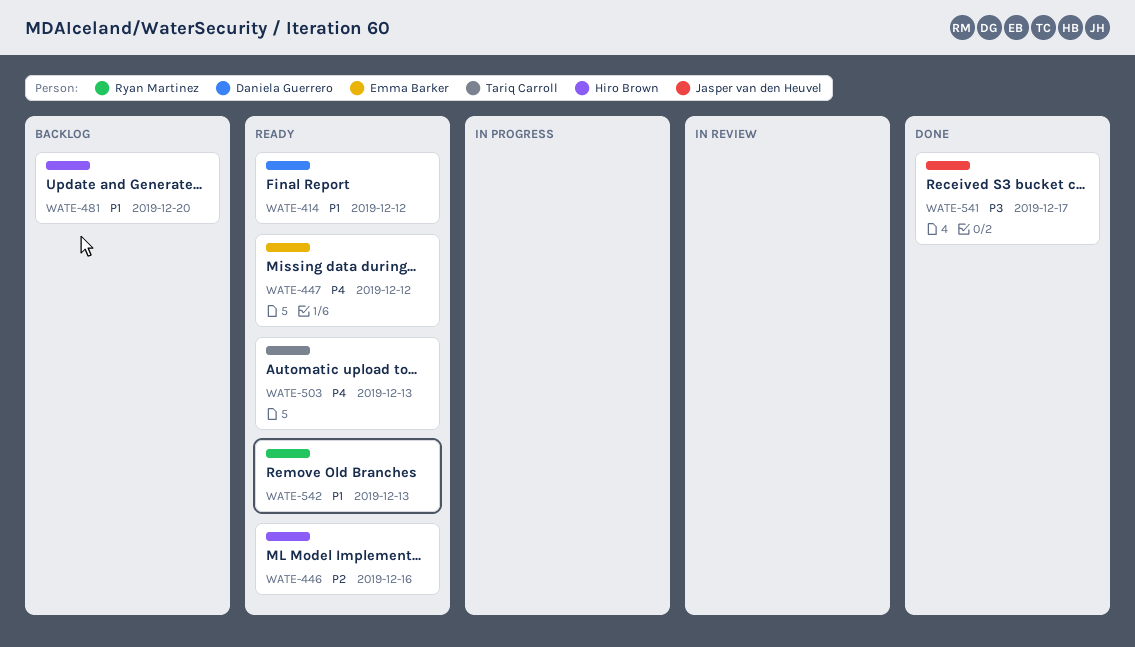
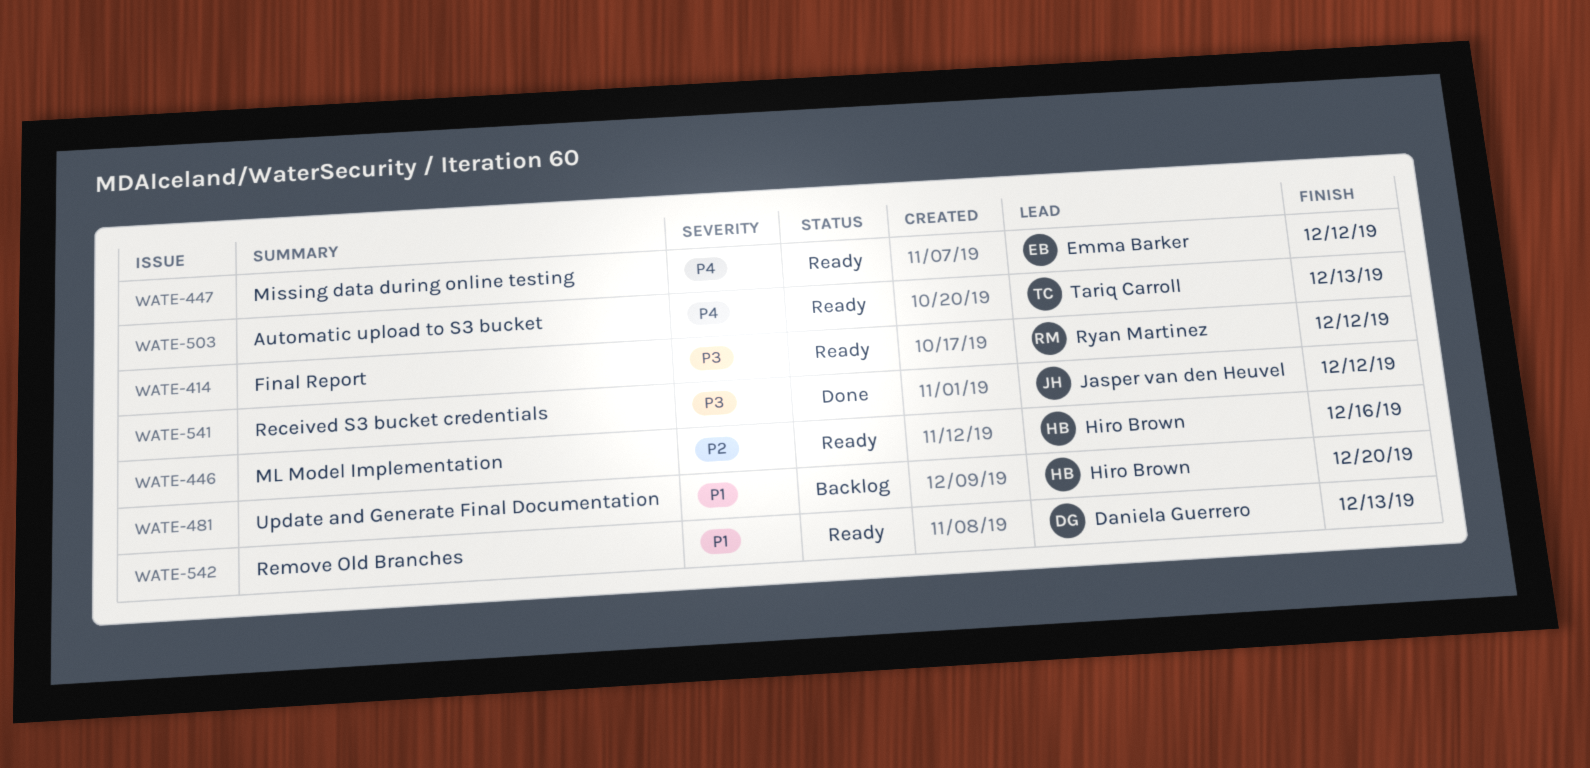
WATE-414, owner: Daniela Guerrero -> Ryan Martinez
WATE-414, priority: P1 -> P3
WATE-541, due: Dec 17 -> Dec 12
WATE-542, owner: Ryan Martinez -> Daniela Guerrero

